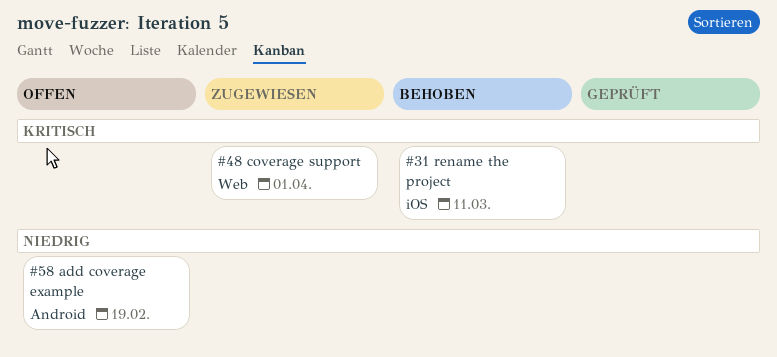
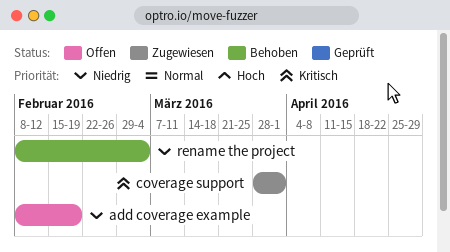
rename the project, priority: Kritisch -> Niedrig
rename the project, due: Mar 11 -> Mar 4

